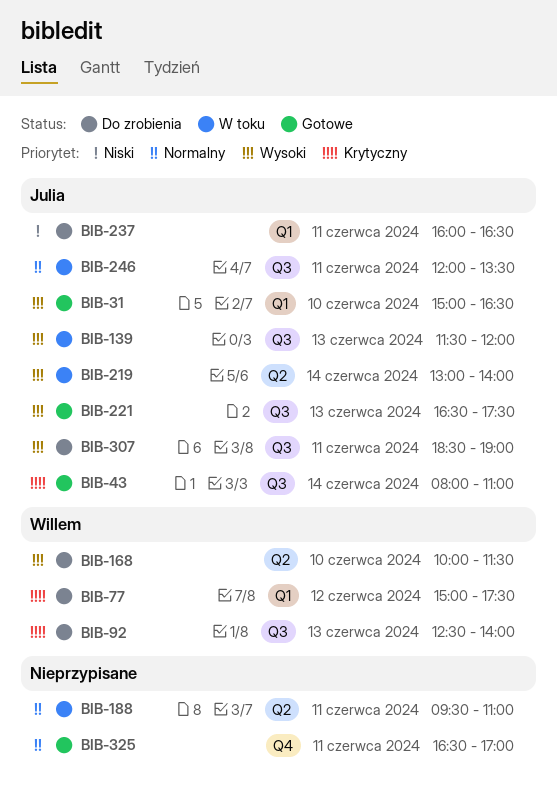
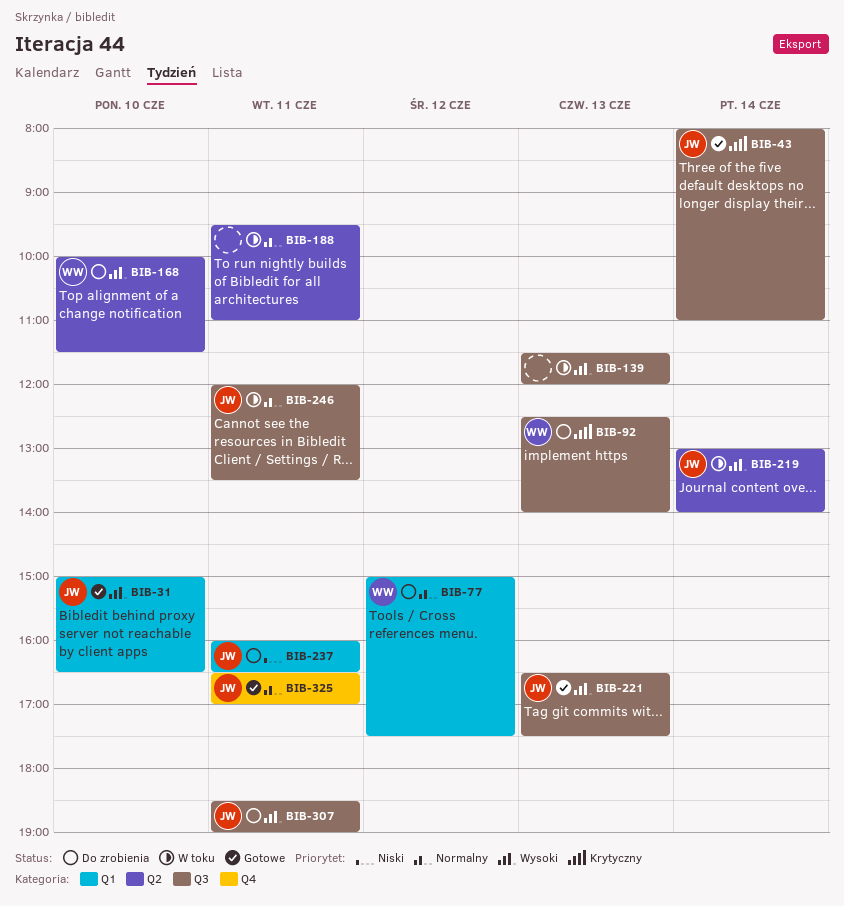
BIB-77, priority: Krytyczny -> Normalny
BIB-139, owner: Julia -> none
BIB-325, owner: none -> Julia

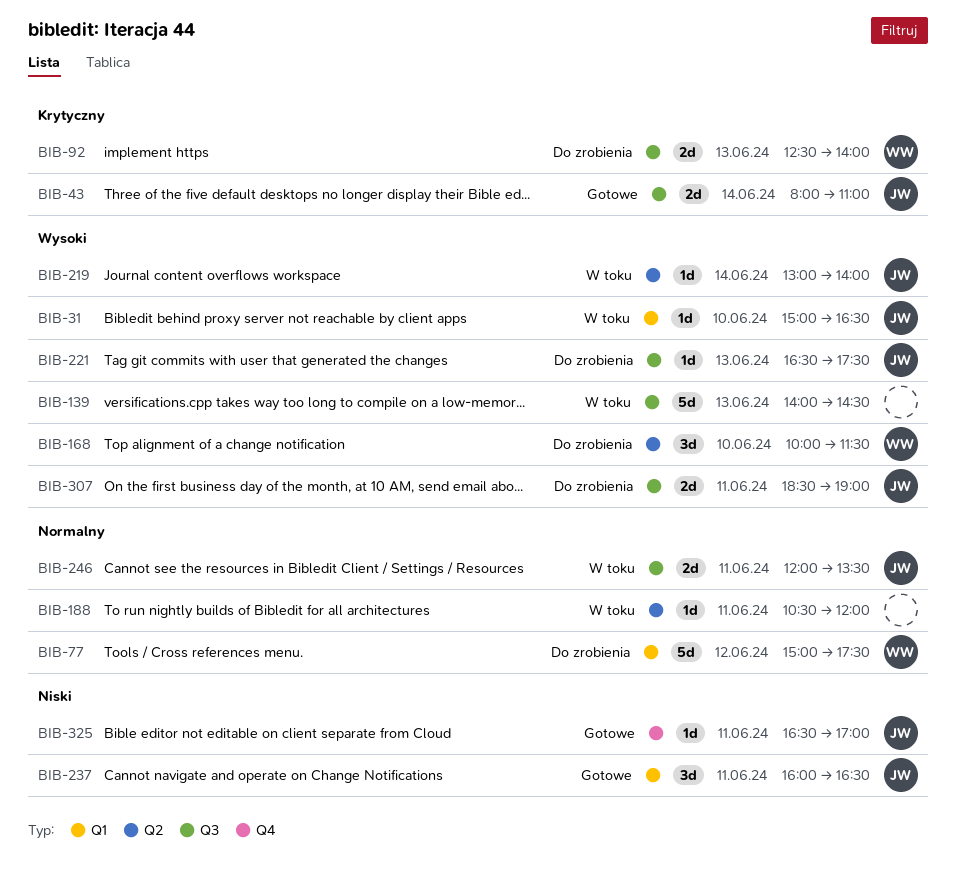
BIB-31, status: Gotowe -> W toku
BIB-139, begins: 11:30 -> 14:00
BIB-139, ends: 12:00 -> 14:30
BIB-188, begins: 09:30 -> 10:30
BIB-188, ends: 11:00 -> 12:00
BIB-221, status: Gotowe -> Do zrobienia
BIB-237, status: Do zrobienia -> Gotowe
BIB-325, priority: Normalny -> Niski

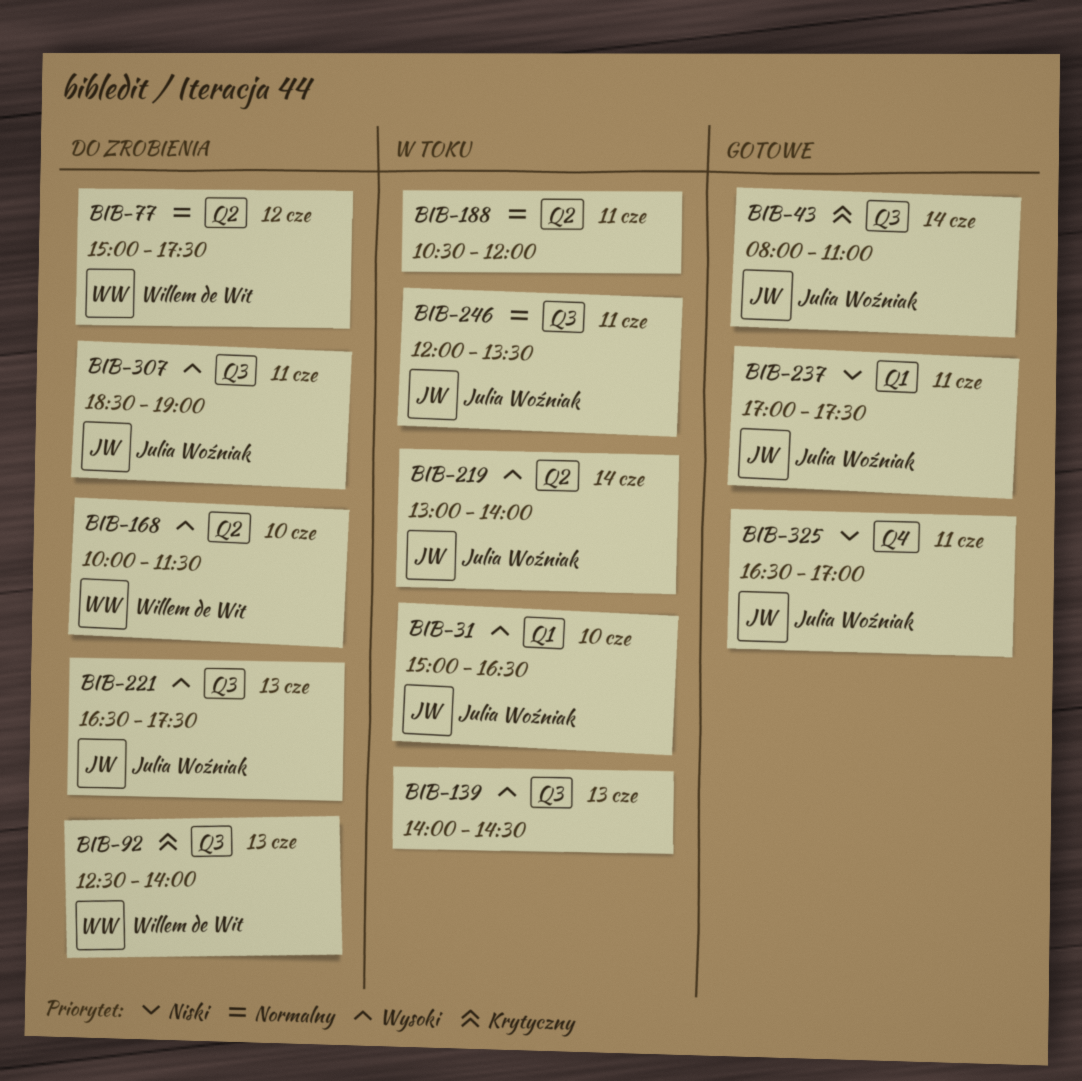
BIB-77, label: Q1 -> Q2
BIB-237, begins: 16:00 -> 17:00
BIB-237, ends: 16:30 -> 17:30

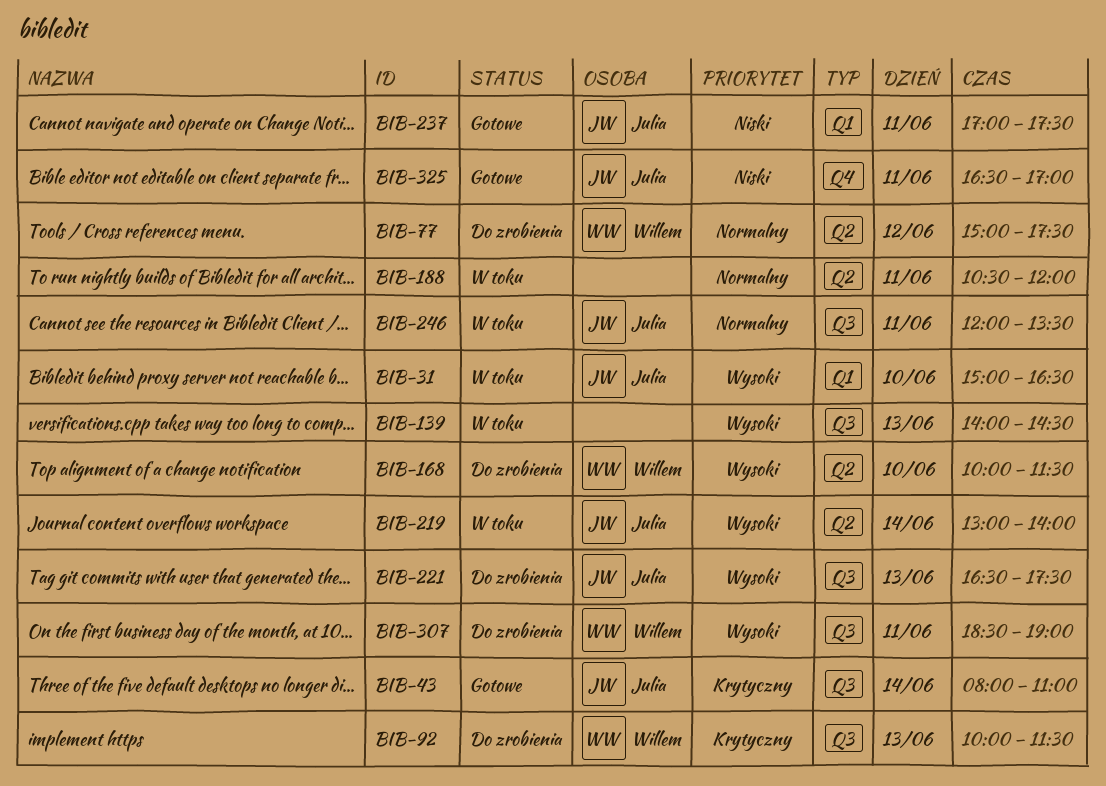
BIB-92, begins: 12:30 -> 10:00
BIB-92, ends: 14:00 -> 11:30
BIB-307, owner: Julia Woźniak -> Willem de Wit

